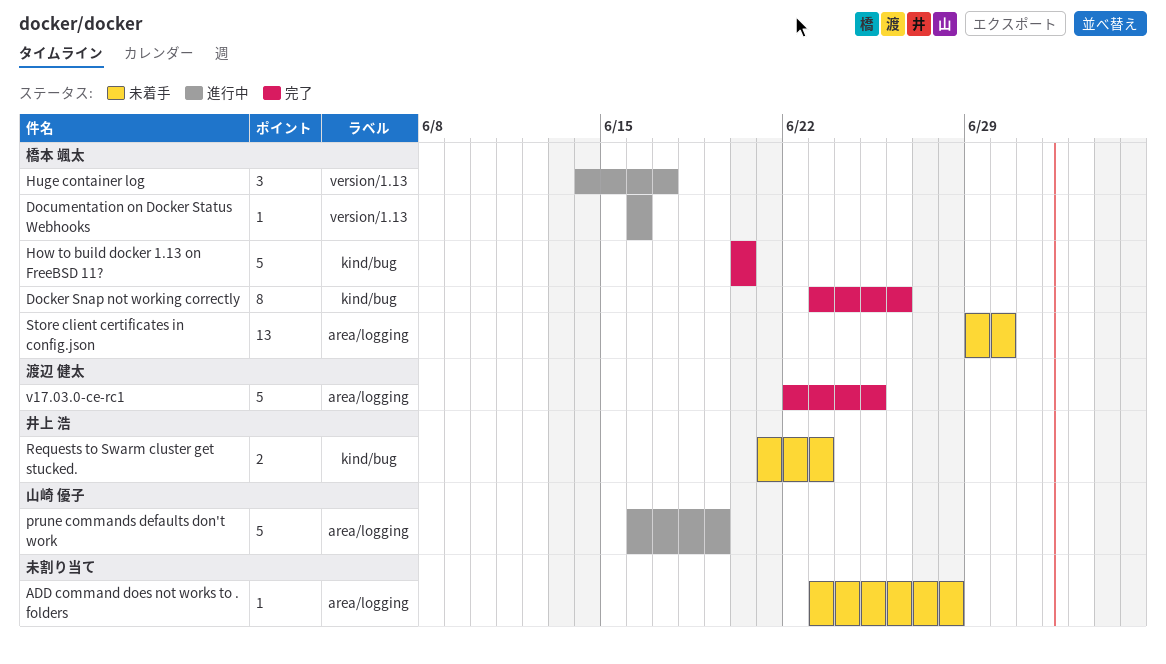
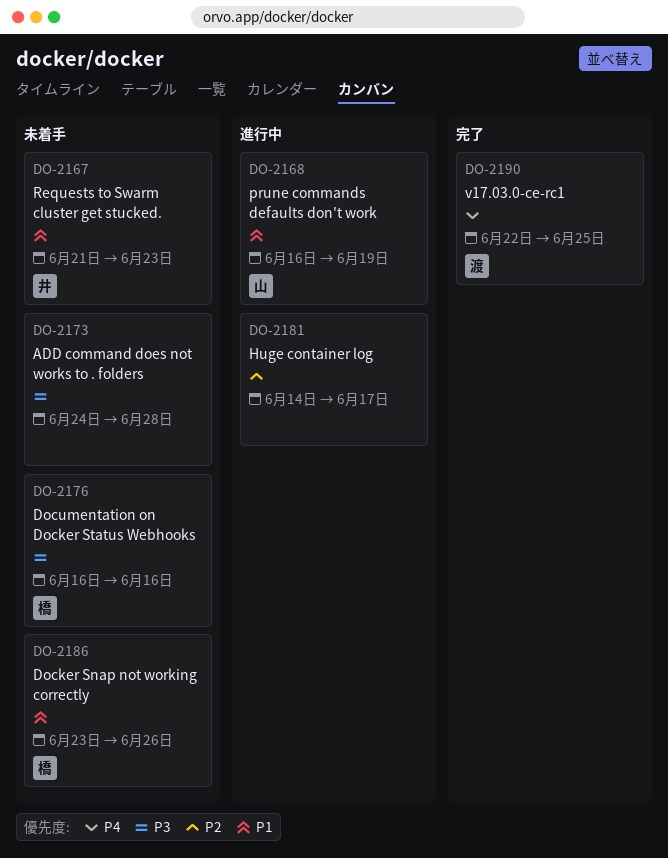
ADD command does not works to . folders, start: Jun 23 -> Jun 24
Docker Snap not working correctly, status: 完了 -> 未着手
Documentation on Docker Status Webhooks, status: 進行中 -> 未着手
How to build docker 1.13 on FreeBSD 11?: present -> none
Huge container log, owner: 橋本 颯太 -> none
Store client certificates in config.json: present -> none

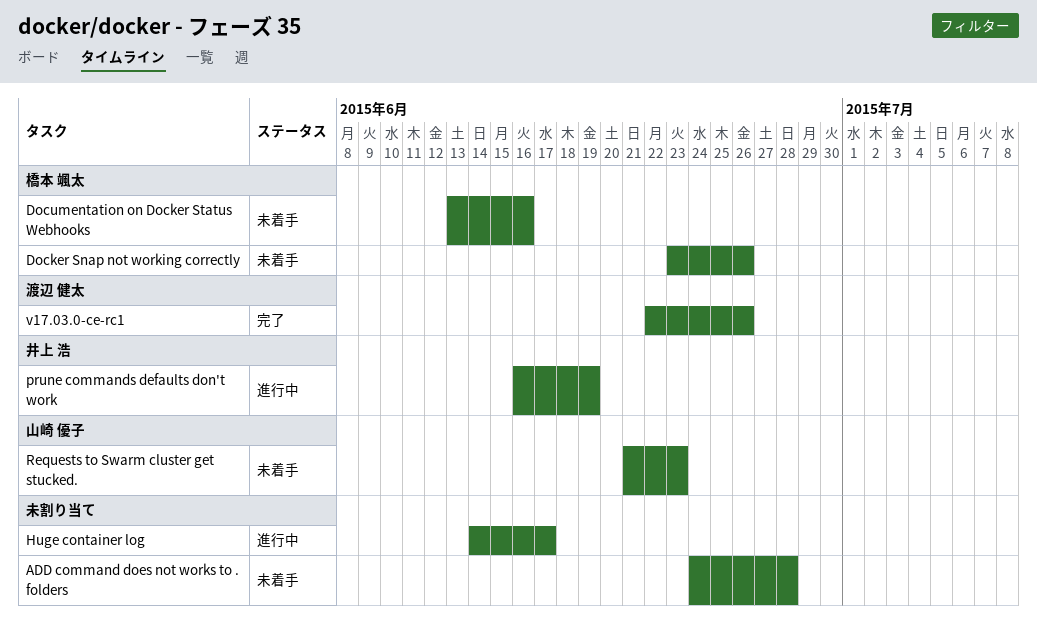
Documentation on Docker Status Webhooks, start: Jun 16 -> Jun 13
prune commands defaults don't work, owner: 山崎 優子 -> 井上 浩
Requests to Swarm cluster get stucked., owner: 井上 浩 -> 山崎 優子
v17.03.0-ce-rc1, due: Jun 25 -> Jun 26

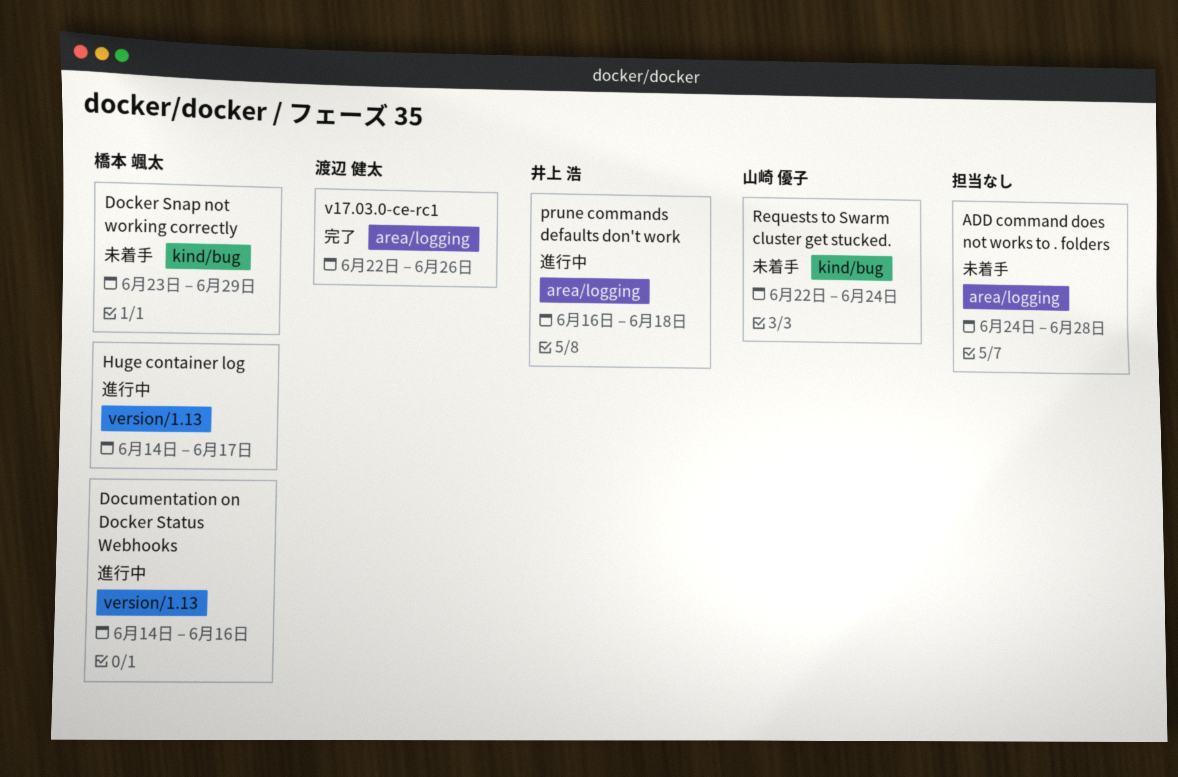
Docker Snap not working correctly, due: Jun 26 -> Jun 29
Documentation on Docker Status Webhooks, status: 未着手 -> 進行中
Documentation on Docker Status Webhooks, start: Jun 13 -> Jun 14
Huge container log, owner: none -> 橋本 颯太
prune commands defaults don't work, due: Jun 19 -> Jun 18
Requests to Swarm cluster get stucked., start: Jun 21 -> Jun 22
Requests to Swarm cluster get stucked., due: Jun 23 -> Jun 24

